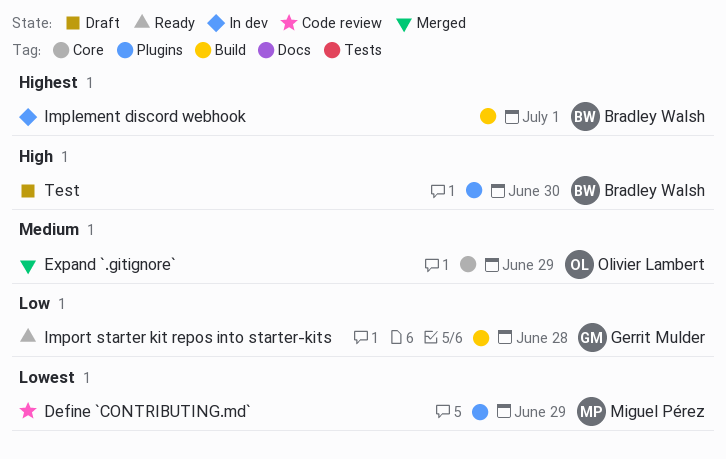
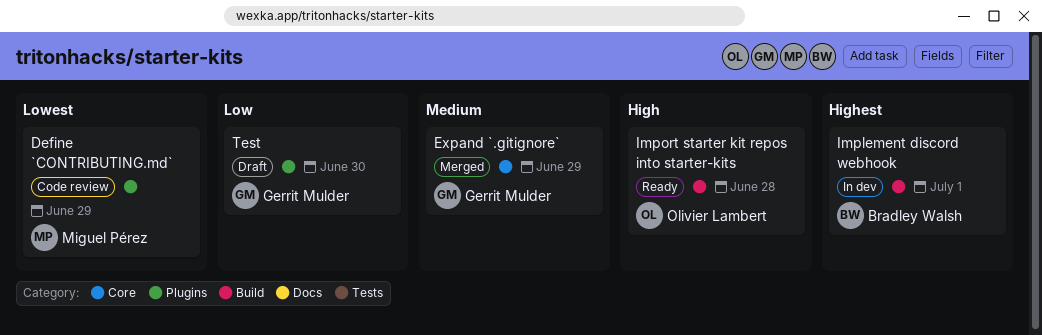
Expand `.gitignore`, owner: Olivier Lambert -> Gerrit Mulder
Import starter kit repos into starter-kits, owner: Gerrit Mulder -> Olivier Lambert
Import starter kit repos into starter-kits, priority: Low -> High
Test, owner: Bradley Walsh -> Gerrit Mulder
Test, priority: High -> Low

